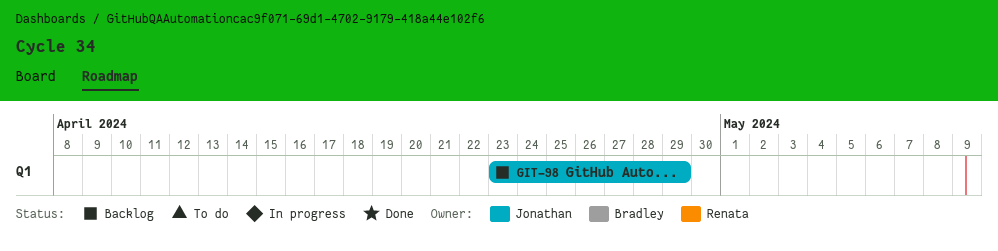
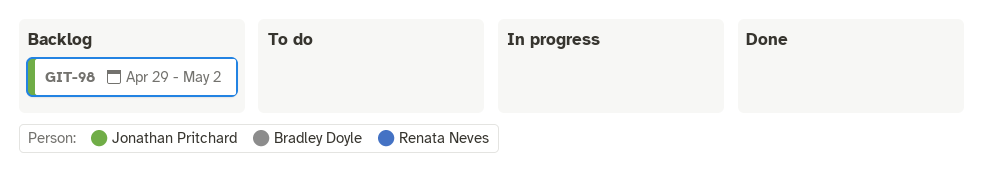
GIT-98, start: Apr 23 -> Apr 29
GIT-98, due: Apr 29 -> May 2

